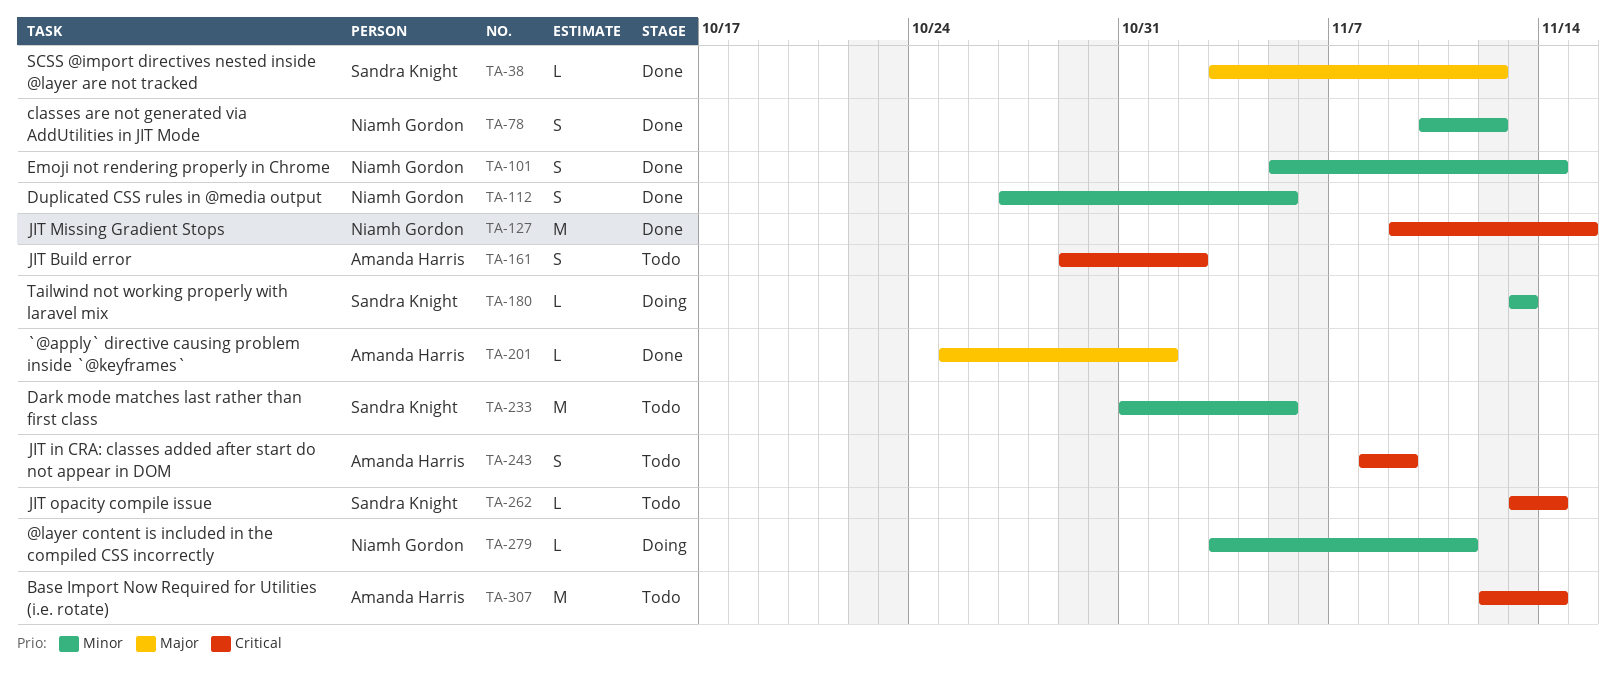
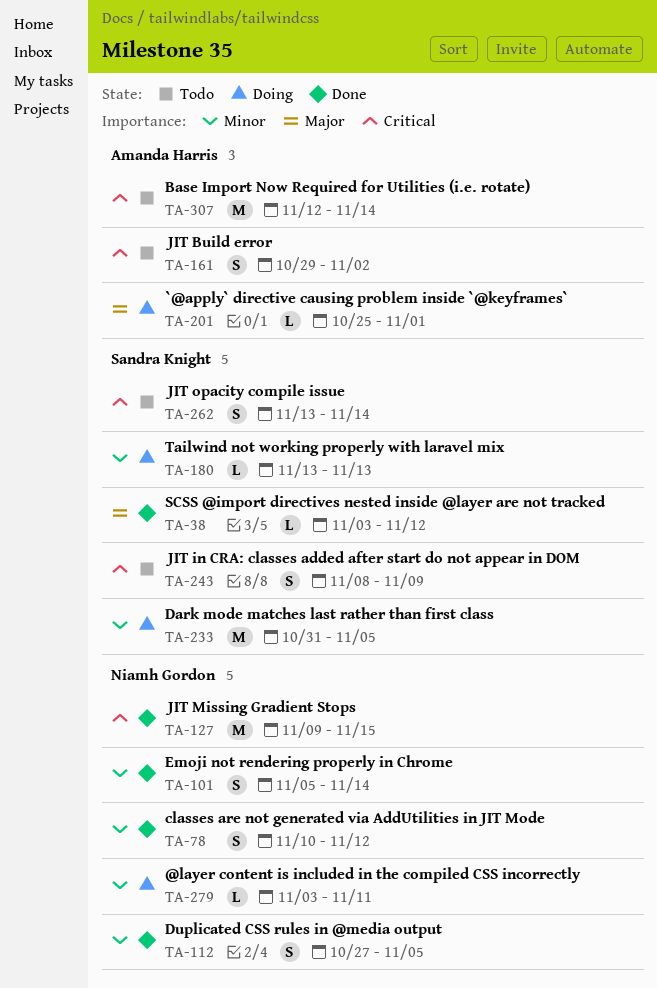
TA-201, status: Done -> Doing
TA-233, status: Todo -> Doing
TA-243, owner: Amanda Harris -> Sandra Knight
TA-262, estimate: L -> S

